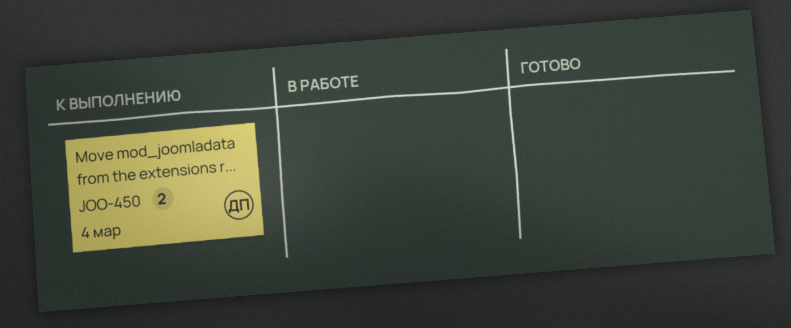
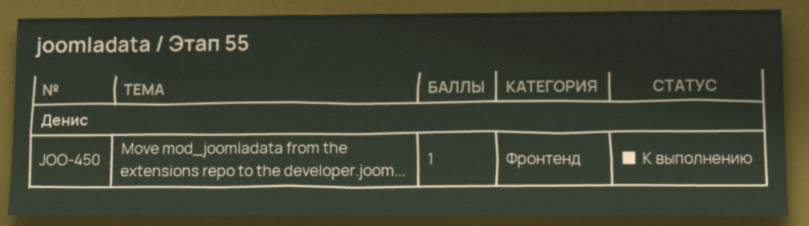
JOO-450, estimate: 2 -> 1

